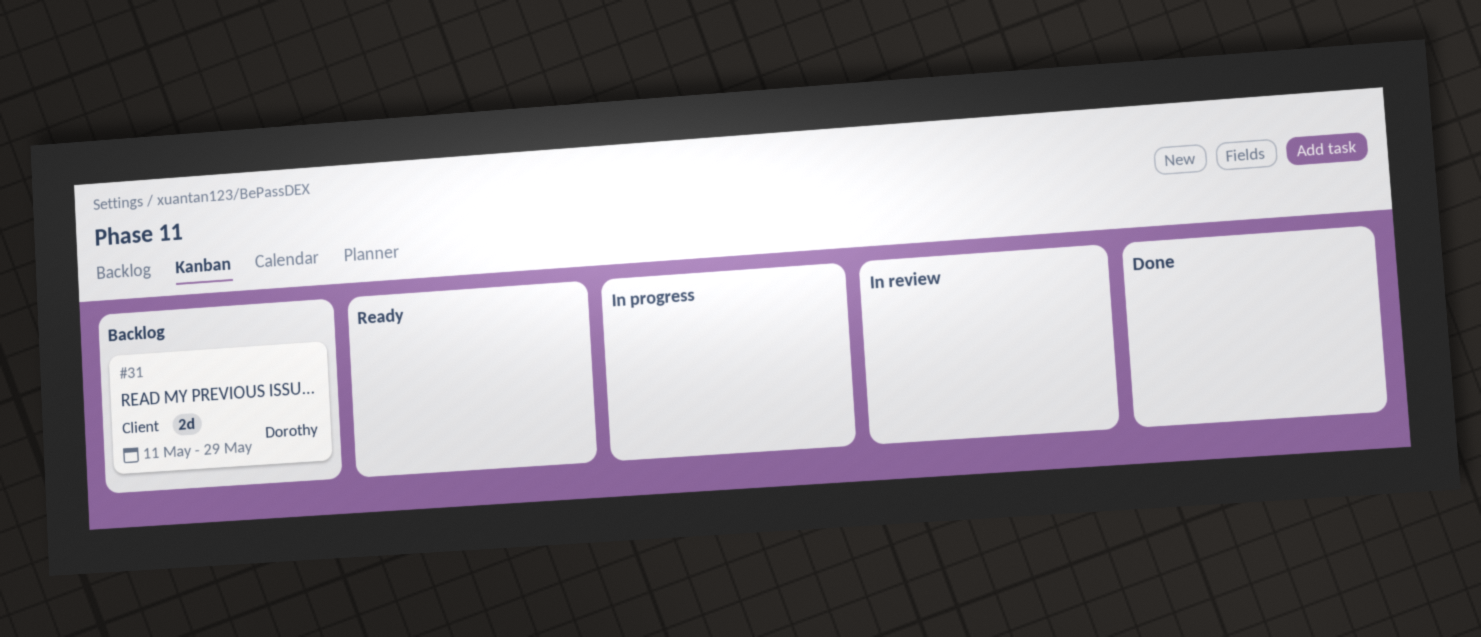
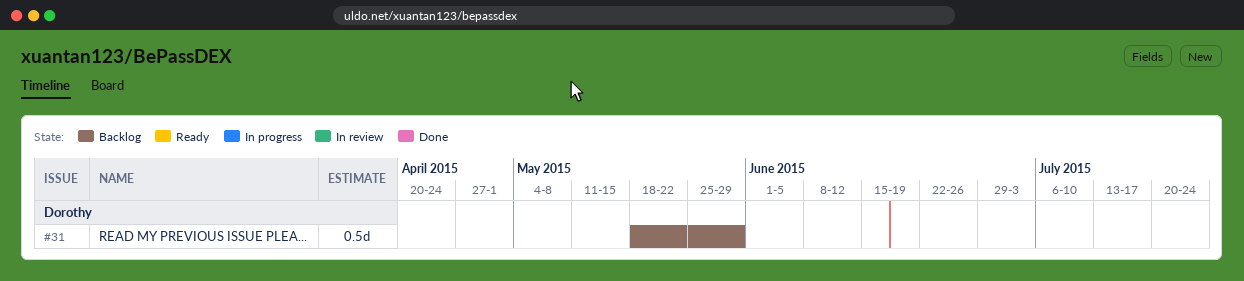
#31, estimate: 2d -> 0.5d
#31, start: May 11 -> May 18

